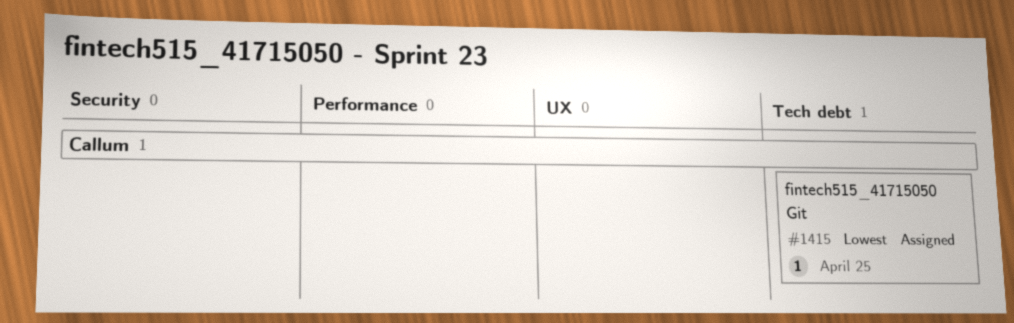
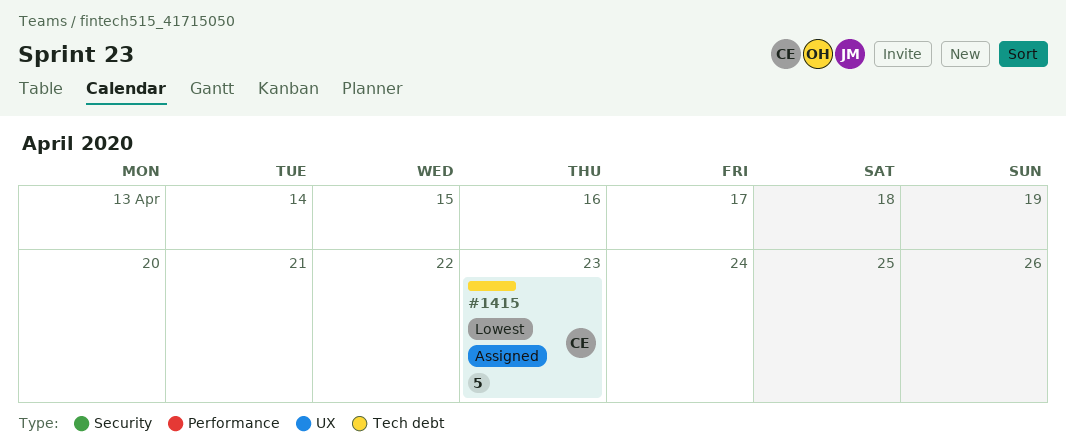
#1415, estimate: 1 -> 5
#1415, due: Apr 25 -> Apr 23

